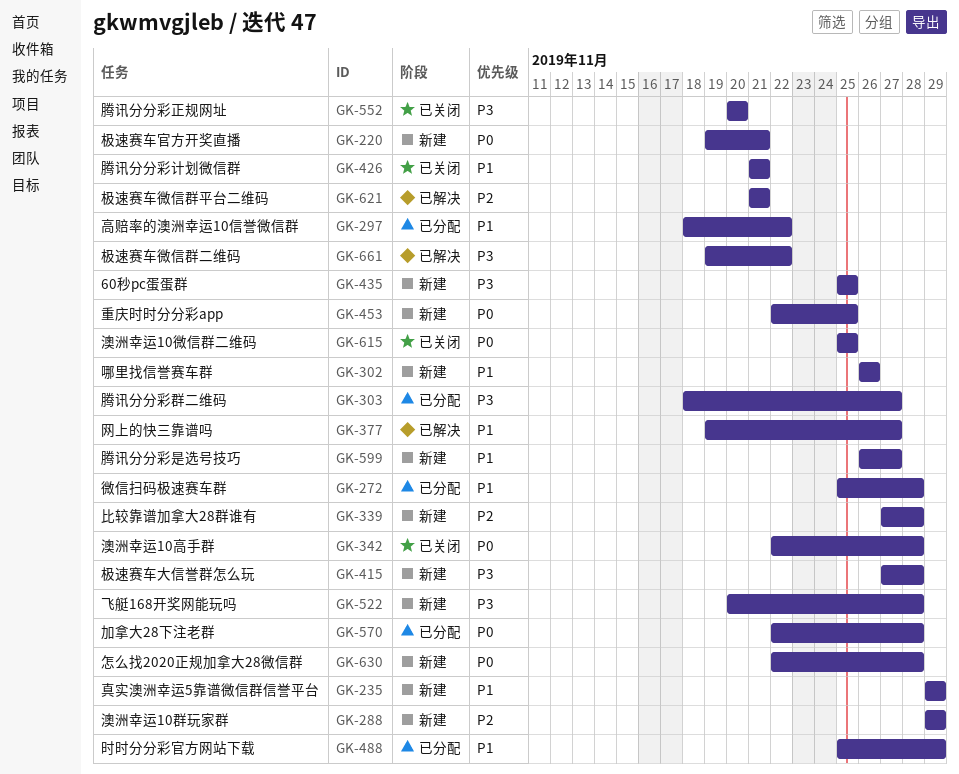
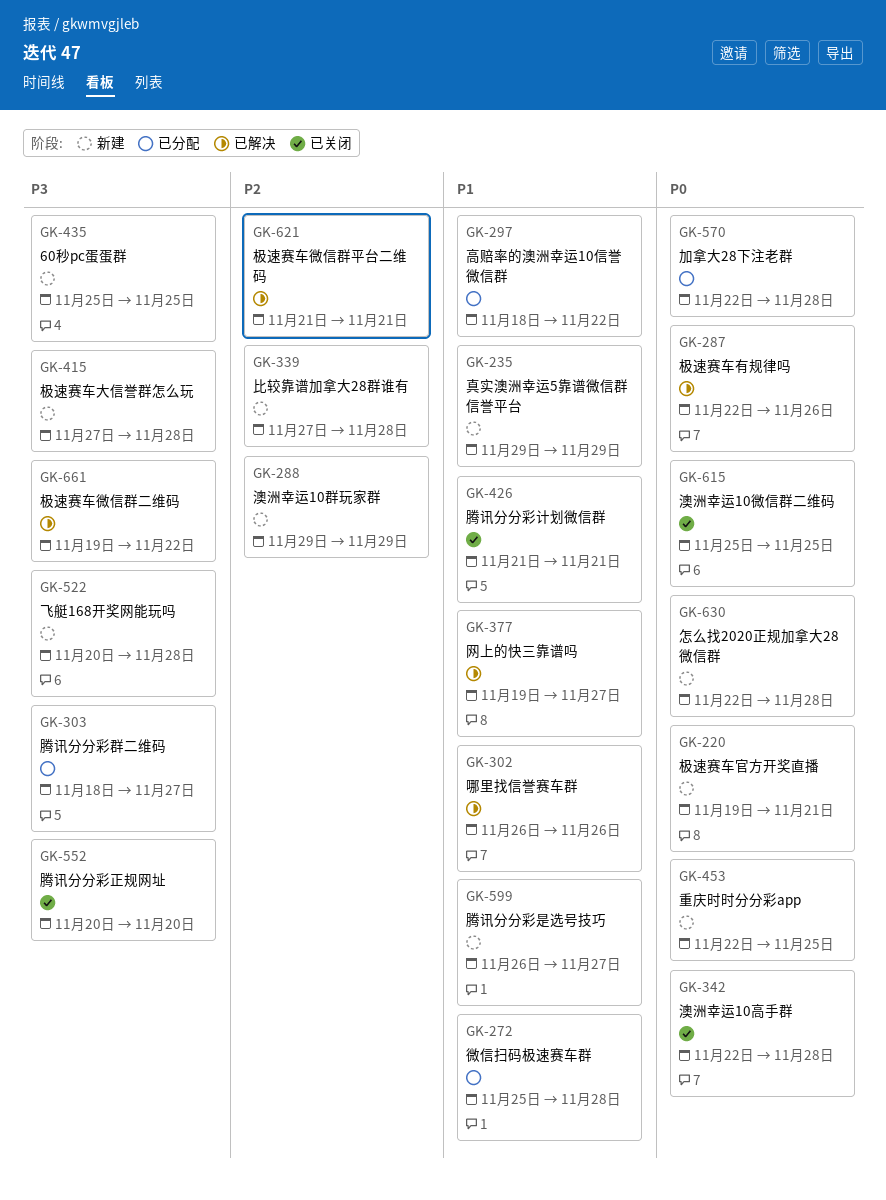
GK-287: none -> present
GK-302, status: 新建 -> 已解决
GK-488: present -> none

